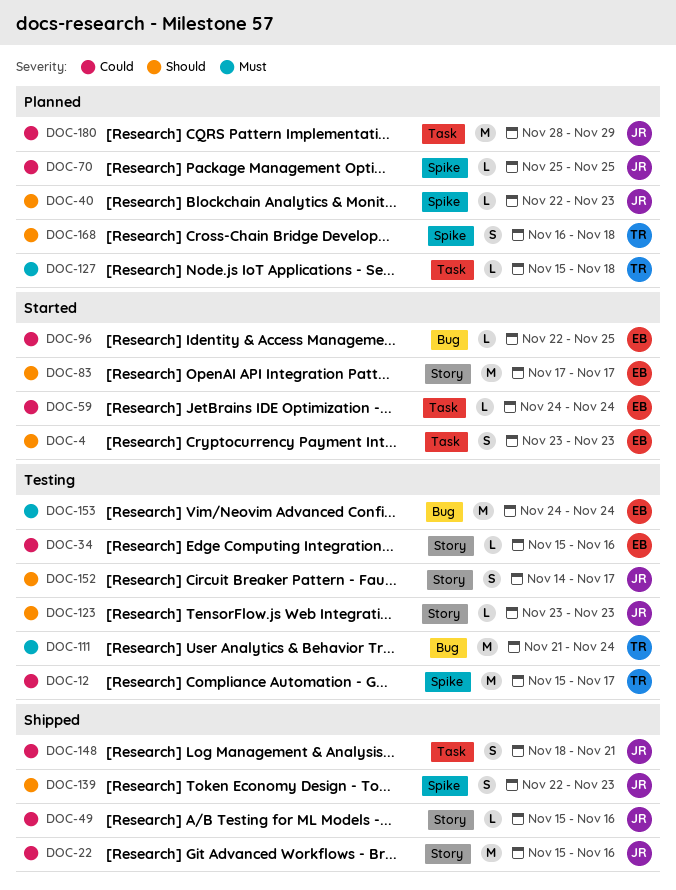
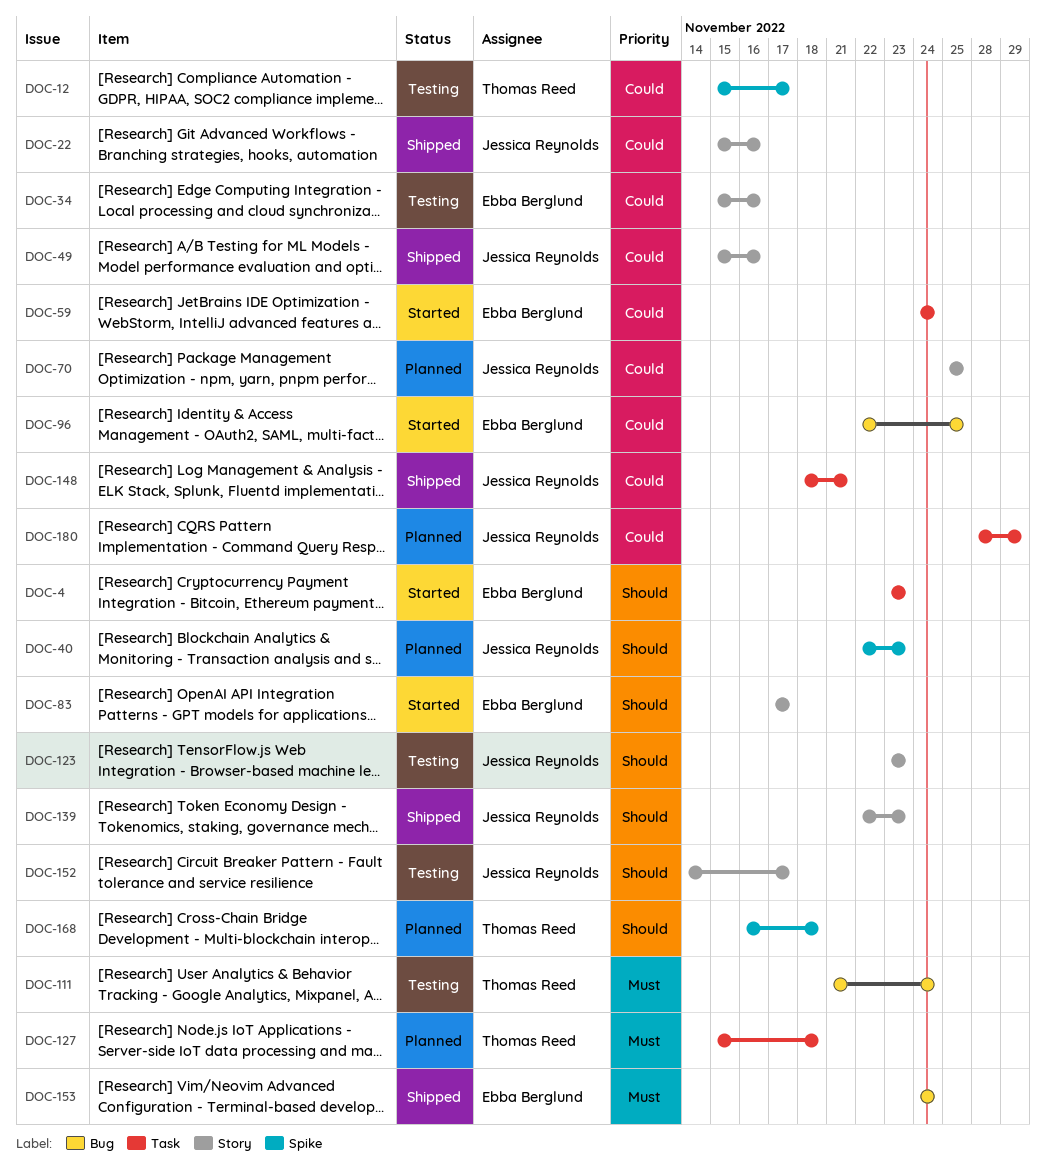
DOC-70, label: Spike -> Story
DOC-139, label: Spike -> Story
DOC-153, status: Testing -> Shipped

